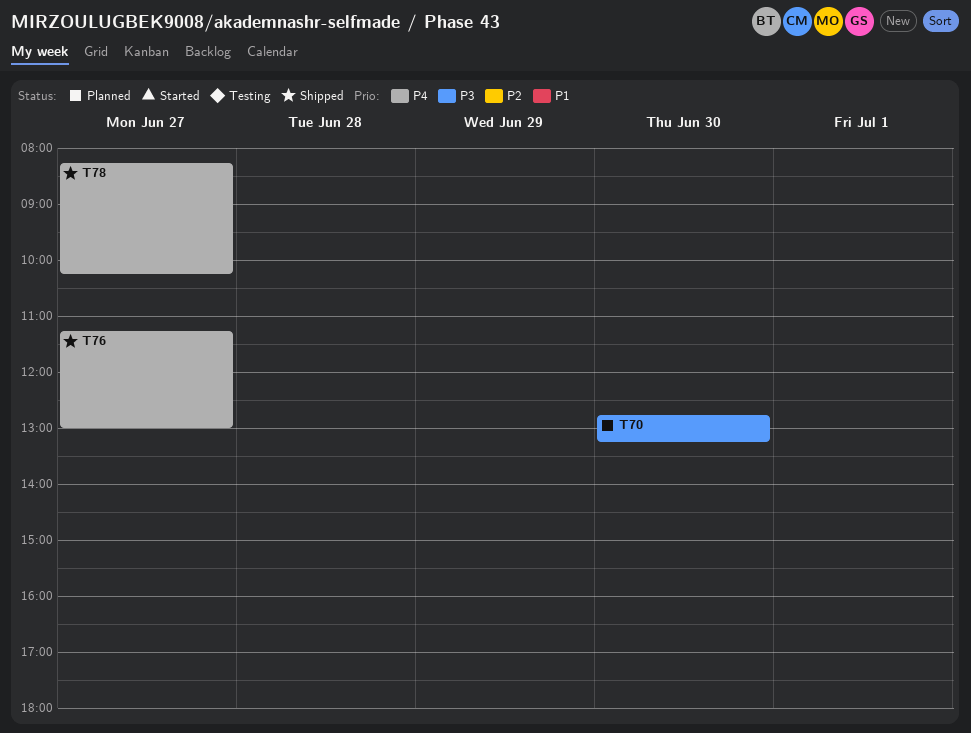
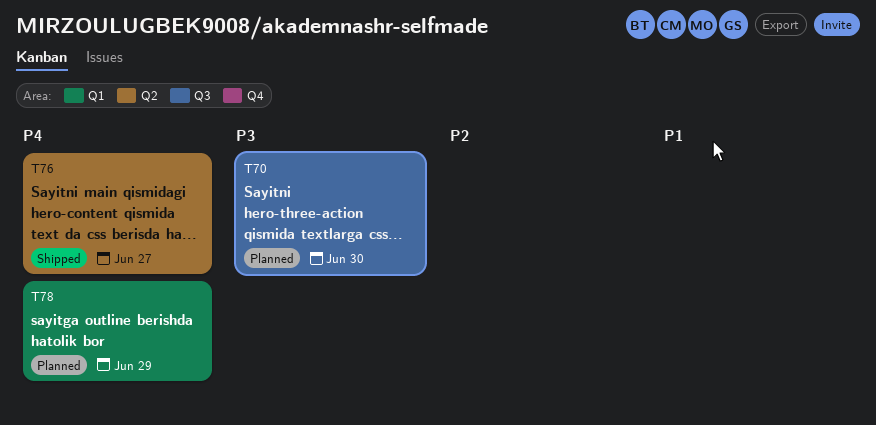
T78, status: Shipped -> Planned
T78, day: Jun 27 -> Jun 29

